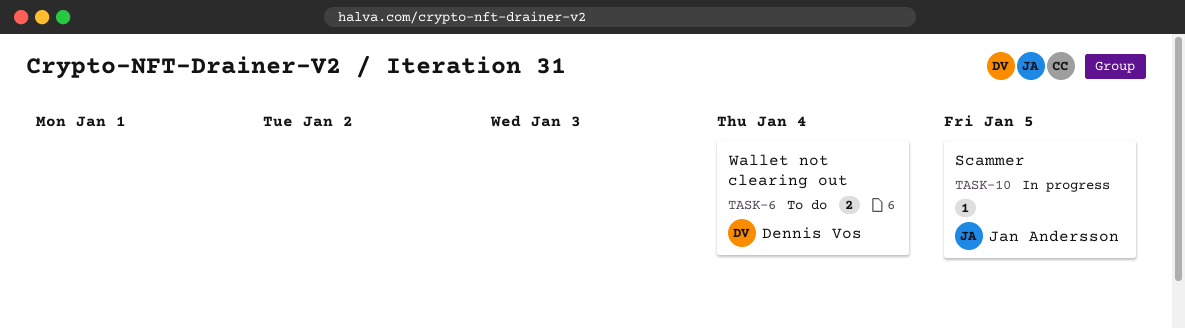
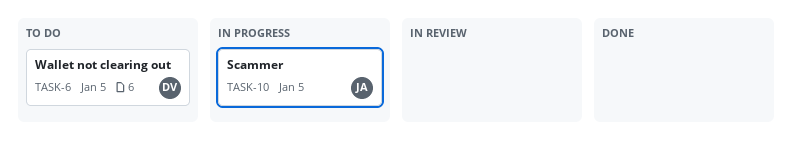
TASK-6, due: Jan 4 -> Jan 5

